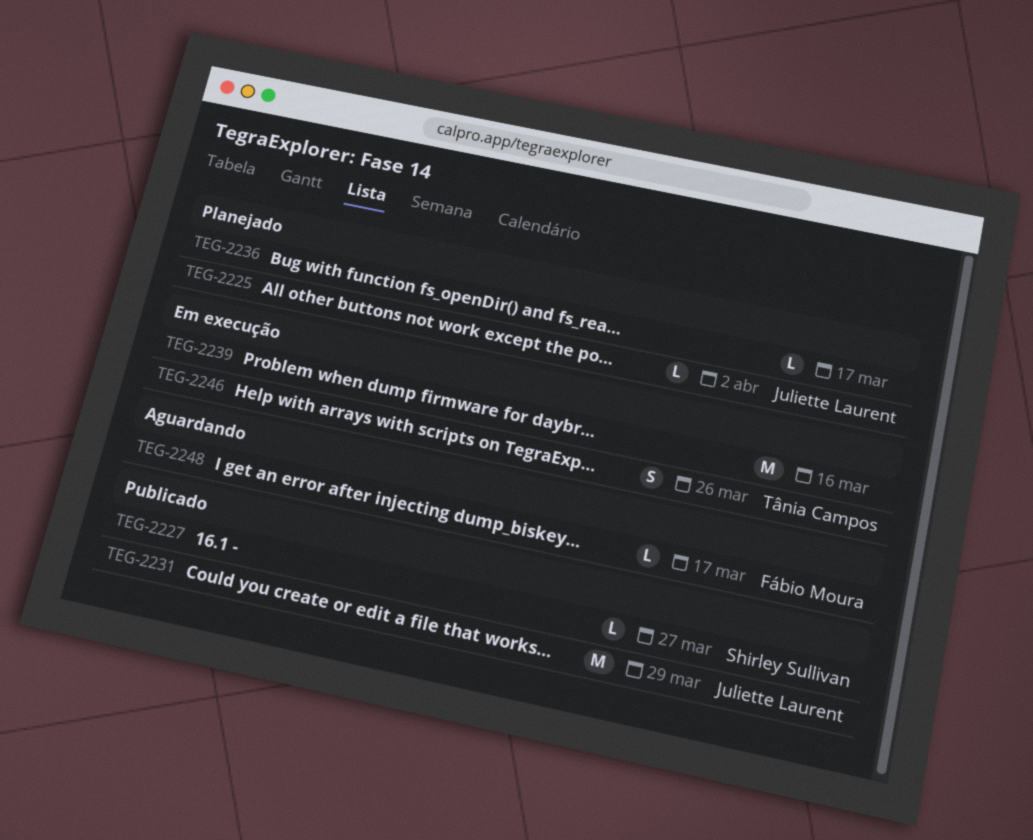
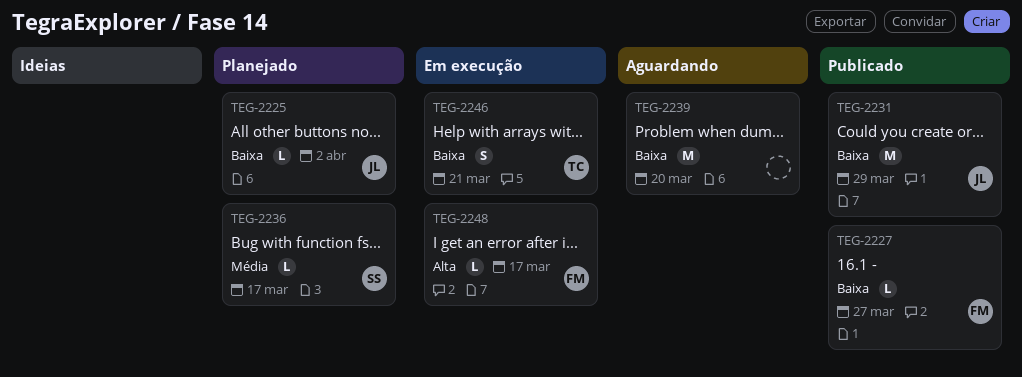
TEG-2227, owner: Shirley Sullivan -> Fábio Moura
TEG-2236, owner: none -> Shirley Sullivan
TEG-2239, status: Em execução -> Aguardando
TEG-2239, due: Mar 16 -> Mar 20
TEG-2246, due: Mar 26 -> Mar 21
TEG-2248, status: Aguardando -> Em execução

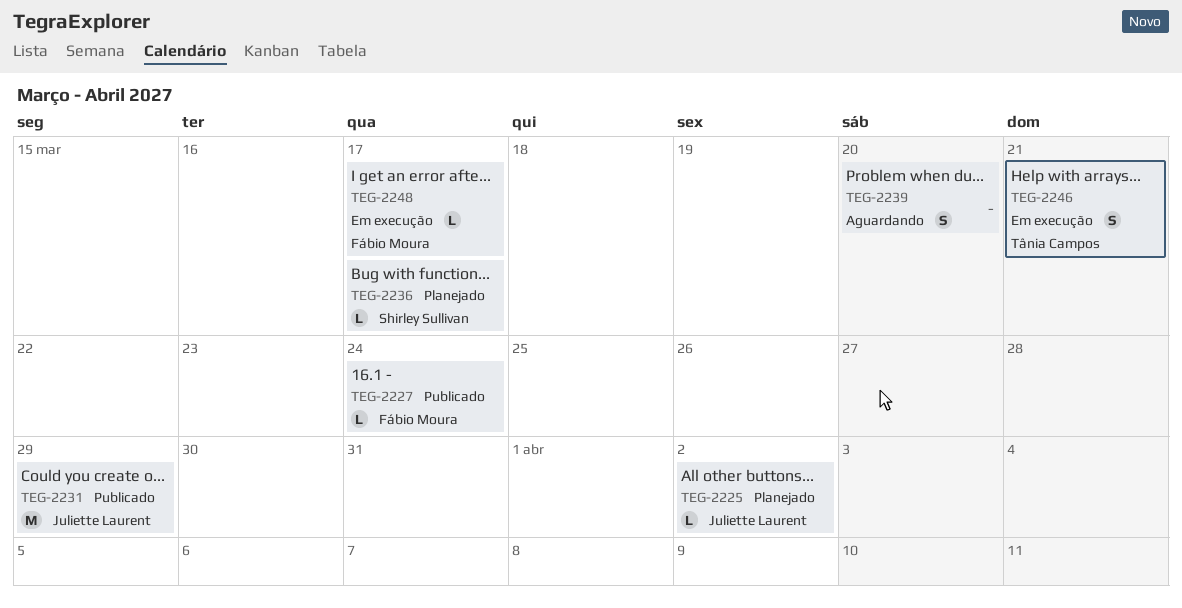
TEG-2227, due: Mar 27 -> Mar 24
TEG-2239, estimate: M -> S

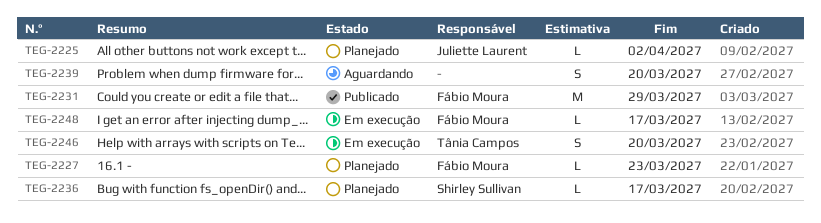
TEG-2227, status: Publicado -> Planejado
TEG-2227, due: Mar 24 -> Mar 23
TEG-2231, owner: Juliette Laurent -> Fábio Moura
TEG-2246, due: Mar 21 -> Mar 20

